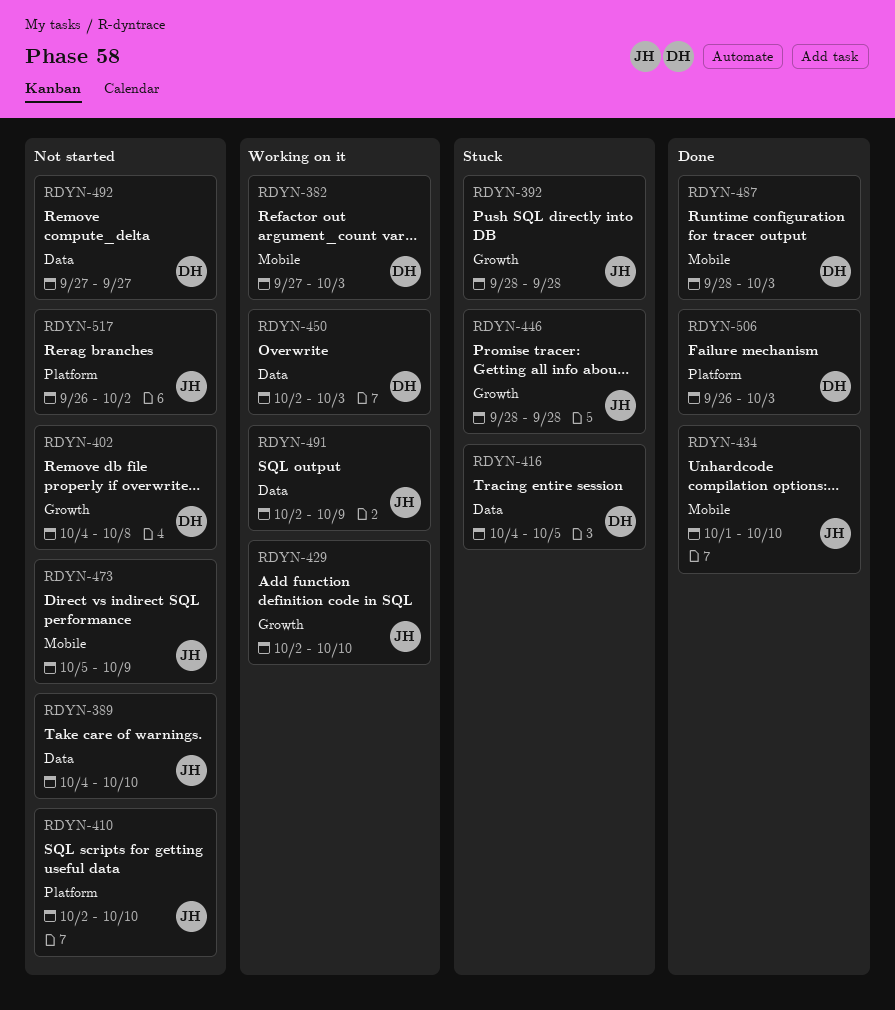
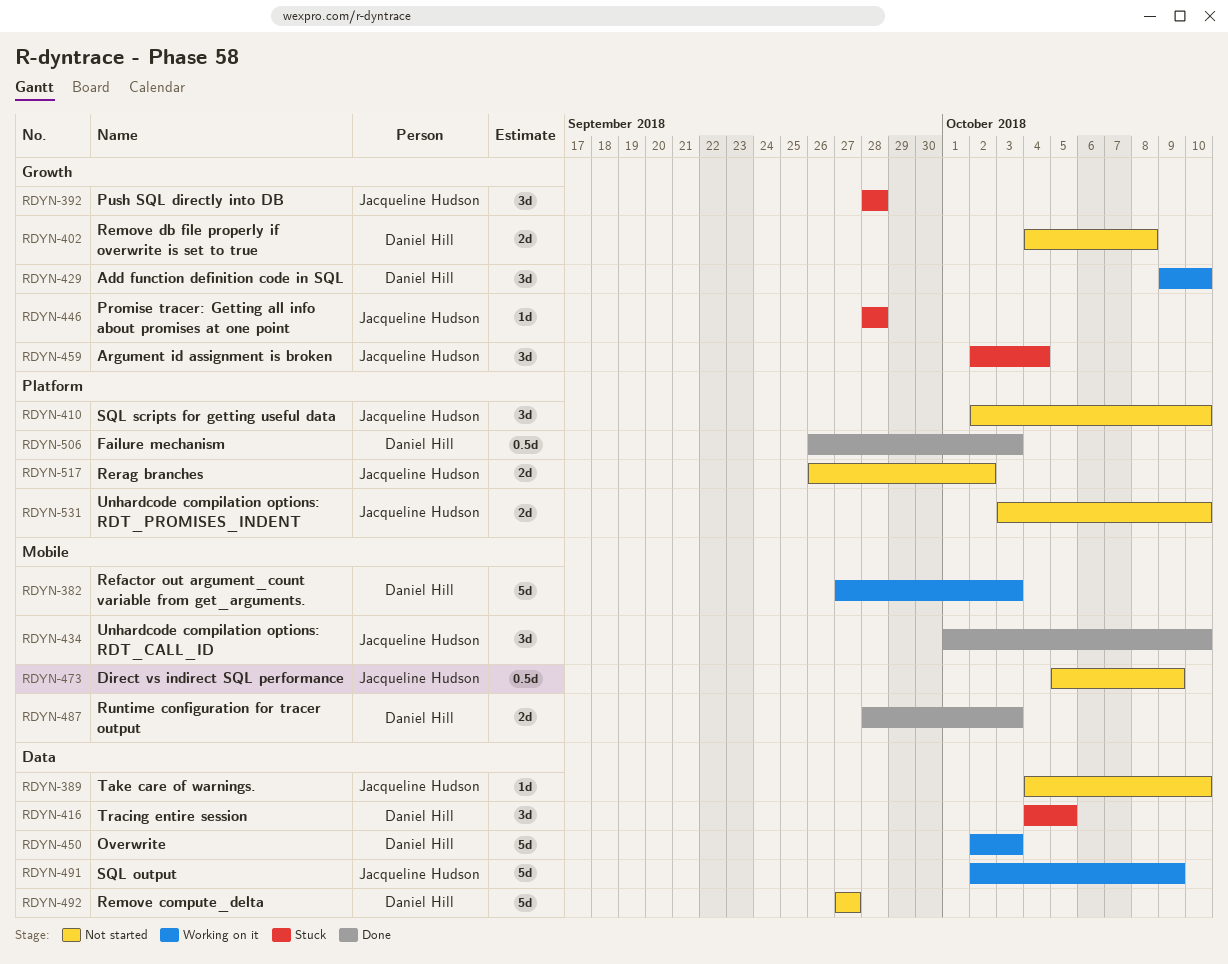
RDYN-429, owner: Jacqueline Hudson -> Daniel Hill
RDYN-429, start: Oct 2 -> Oct 9
RDYN-459: none -> present
RDYN-531: none -> present

